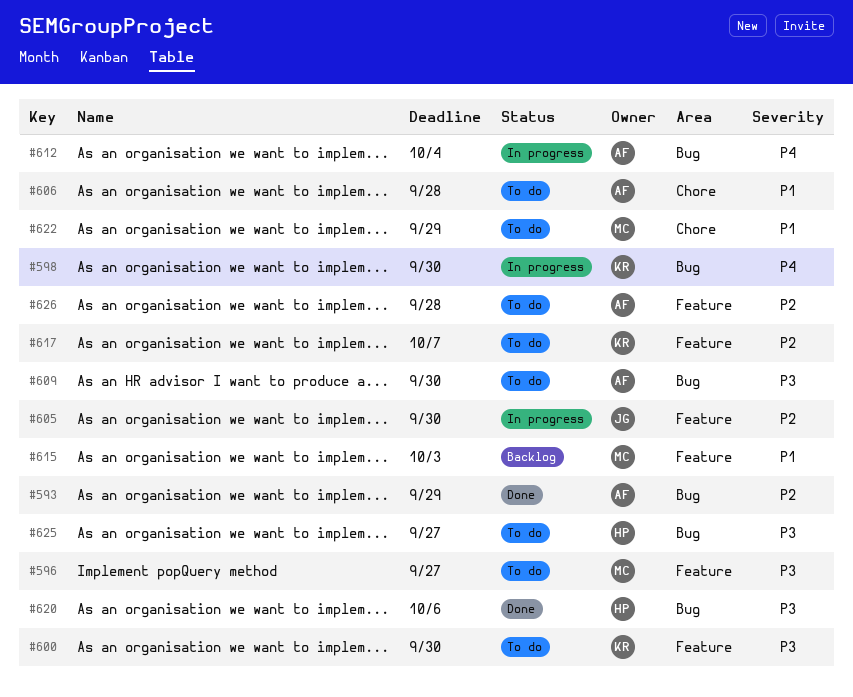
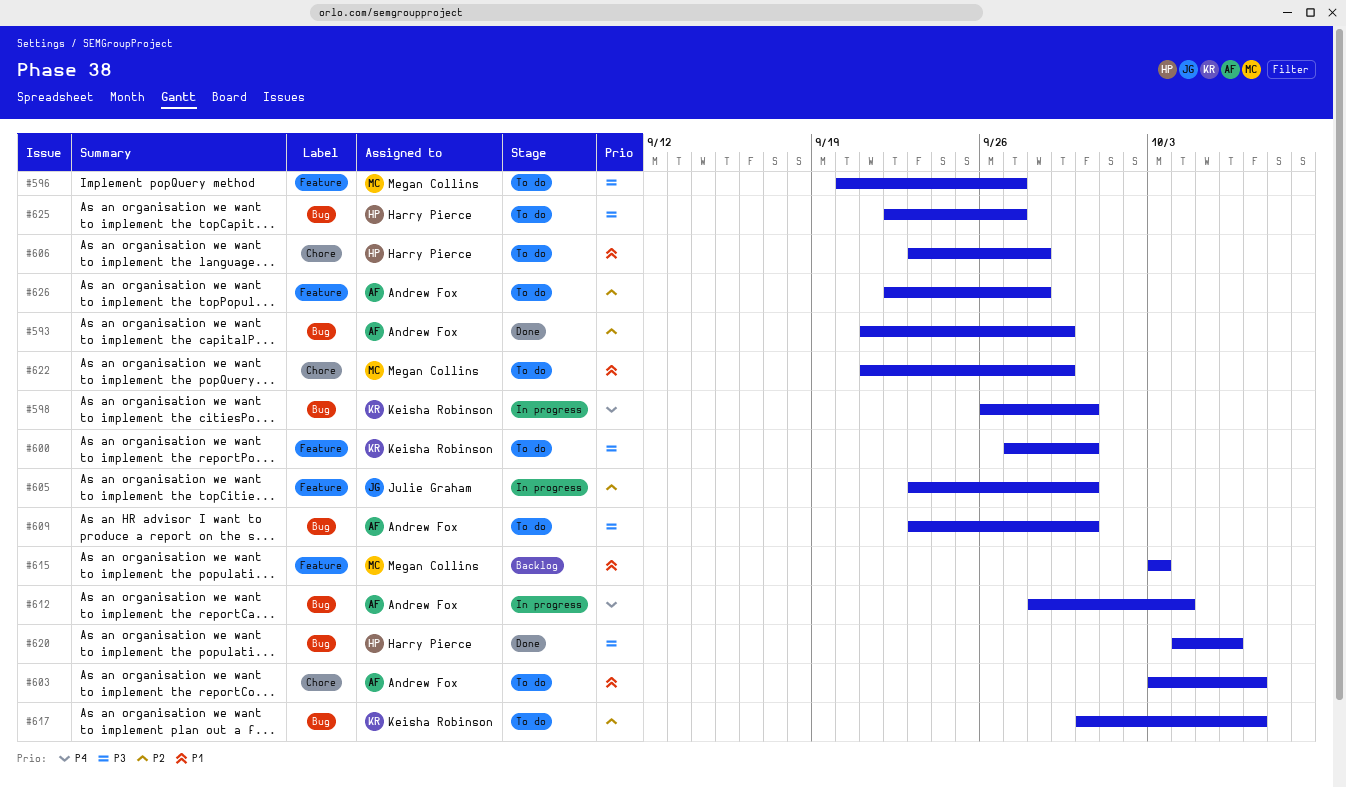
#603: none -> present
#606, owner: Andrew Fox -> Harry Pierce
#617, label: Feature -> Bug

